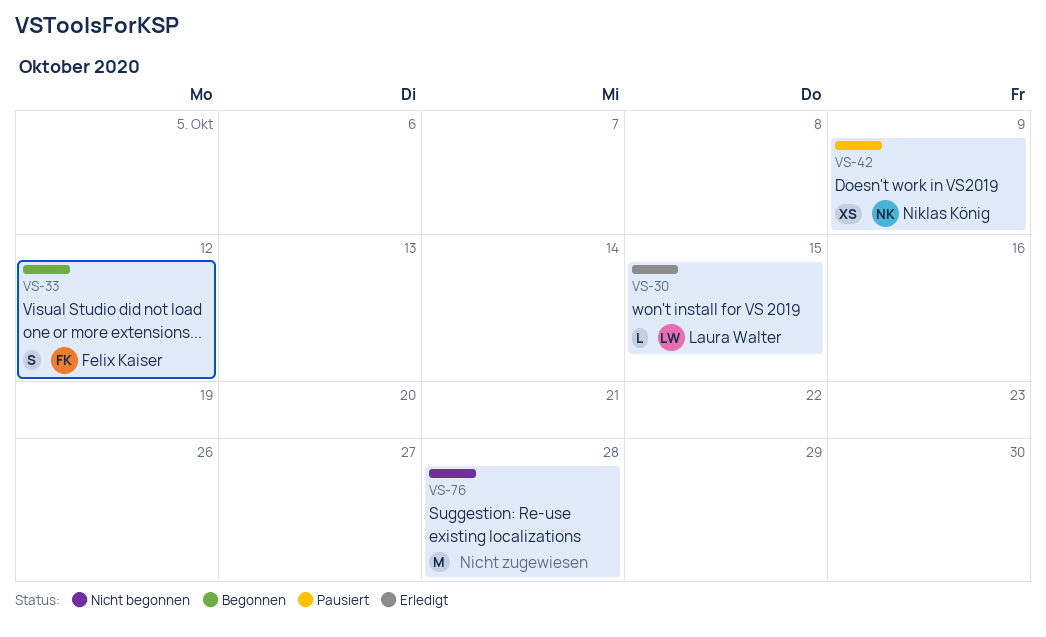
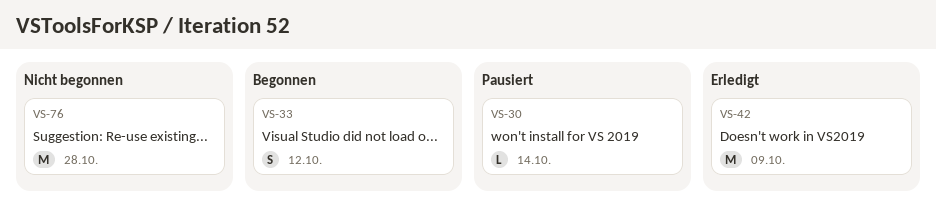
VS-30, status: Erledigt -> Pausiert
VS-30, due: Oct 15 -> Oct 14
VS-42, status: Pausiert -> Erledigt
VS-42, estimate: XS -> M

